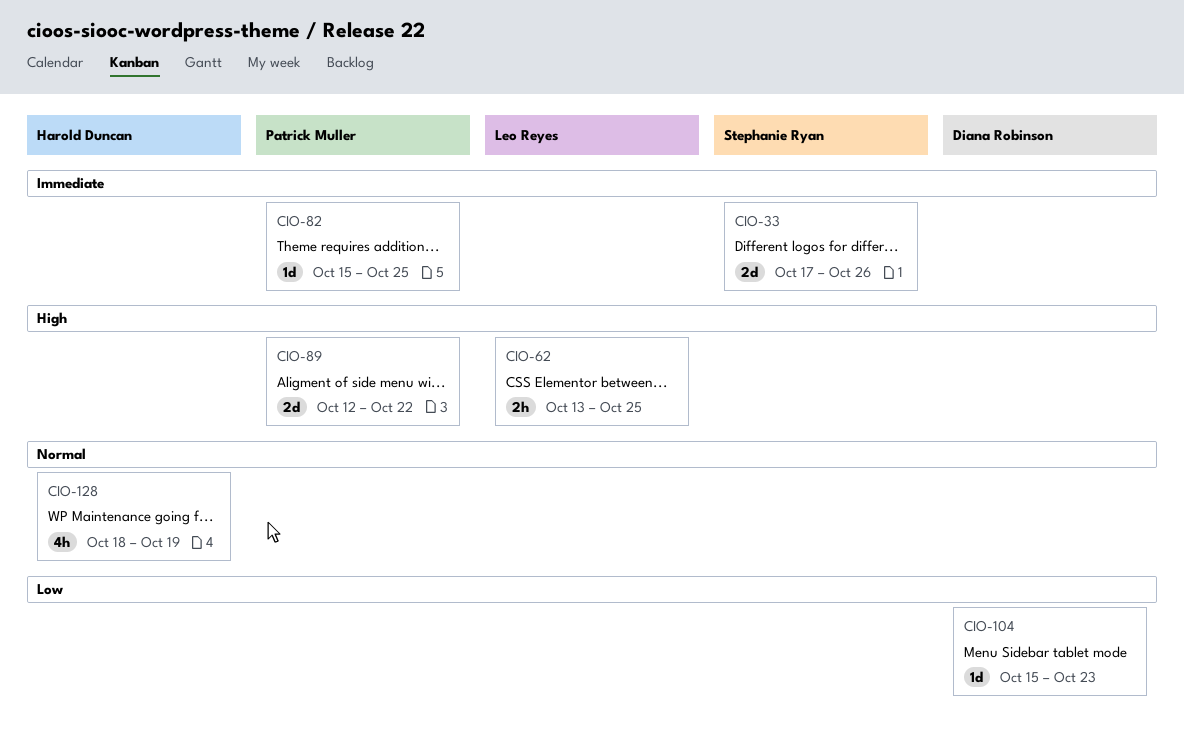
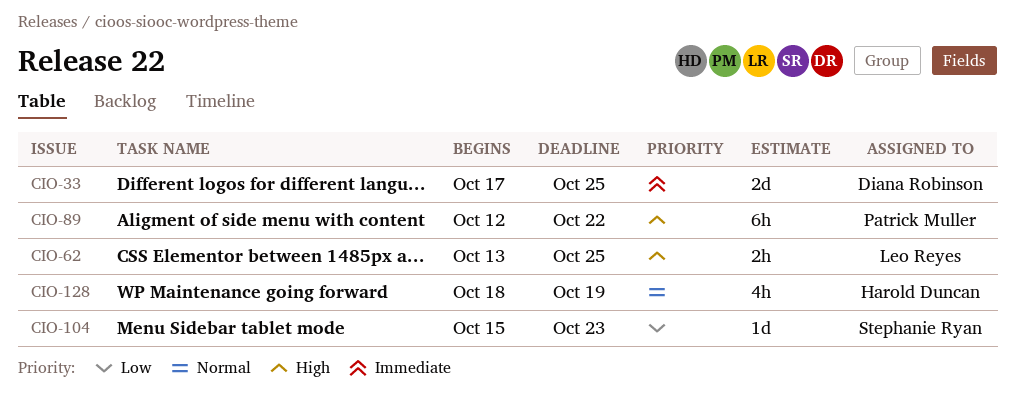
CIO-33, owner: Stephanie Ryan -> Diana Robinson
CIO-33, due: Oct 26 -> Oct 25
CIO-82: present -> none
CIO-89, estimate: 2d -> 6h
CIO-104, owner: Diana Robinson -> Stephanie Ryan

